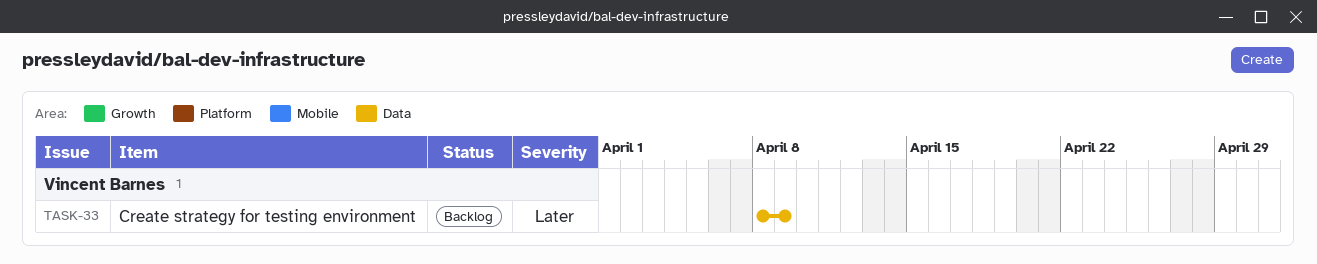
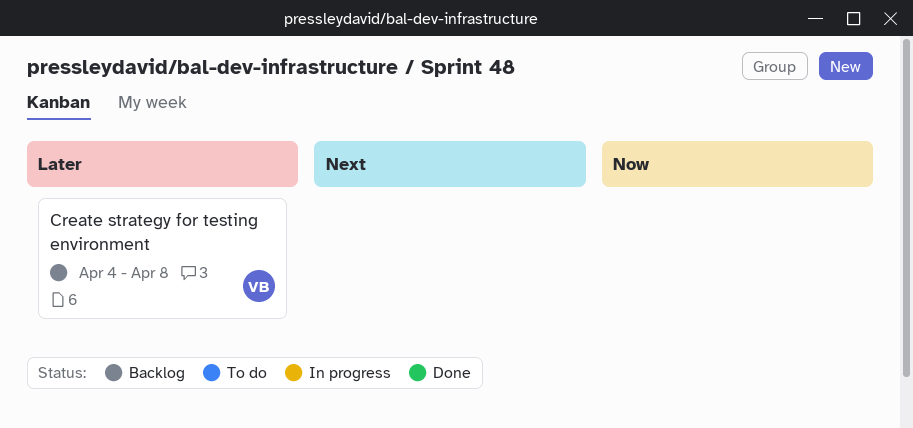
Create strategy for testing environment, start: Apr 8 -> Apr 4
Create strategy for testing environment, due: Apr 9 -> Apr 8

